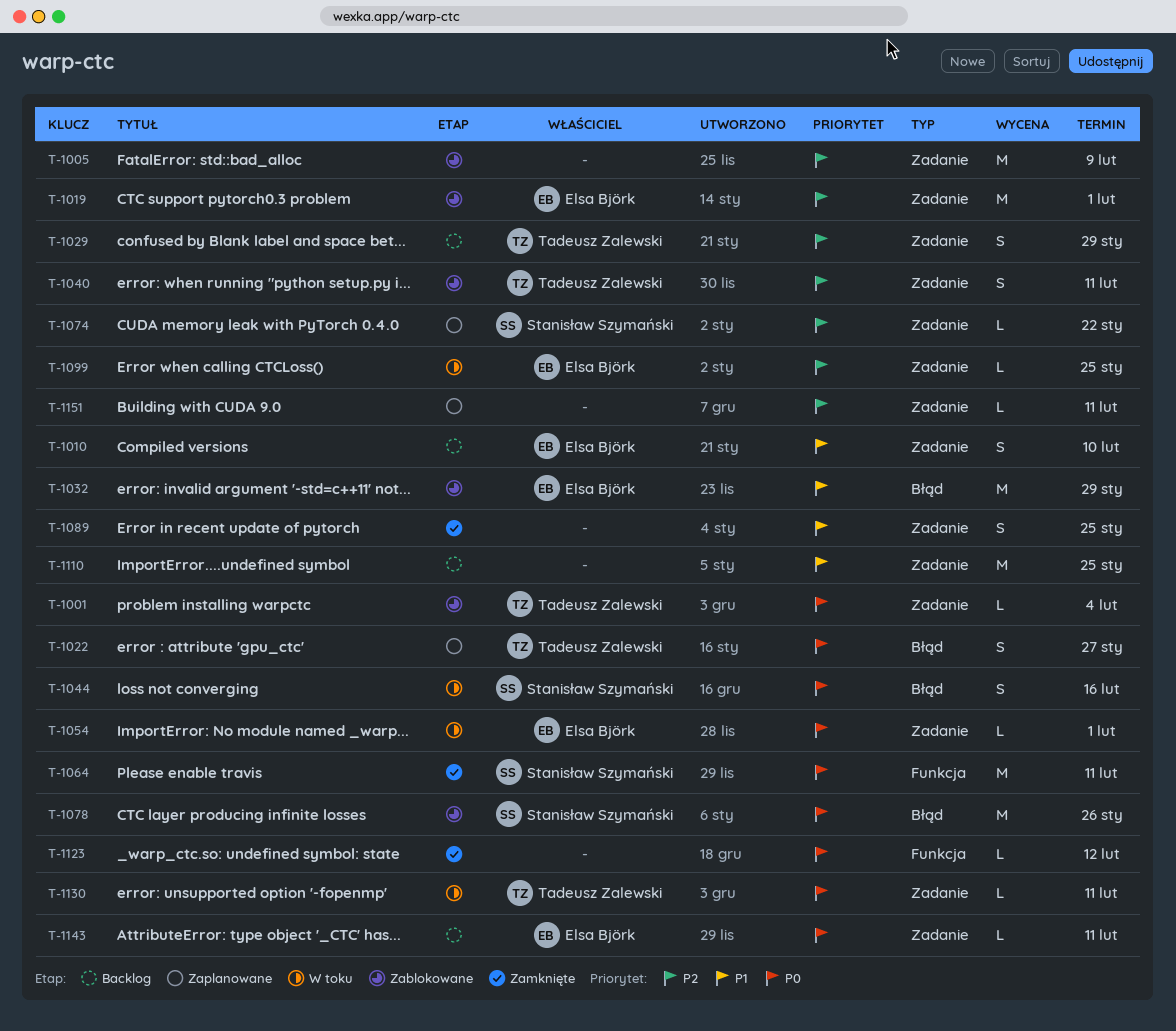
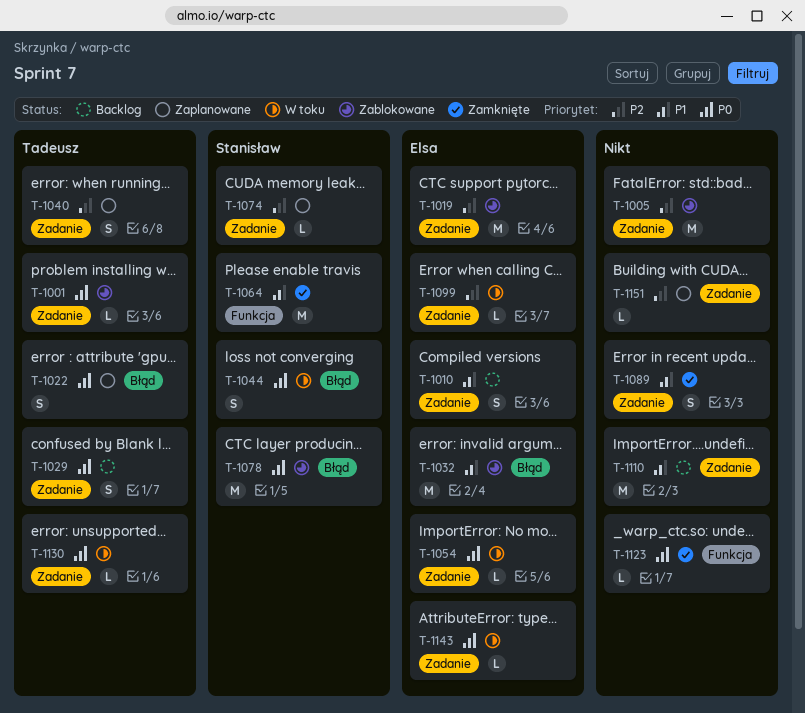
T-1029, priority: P2 -> P0
T-1040, status: Zablokowane -> Zaplanowane
T-1064, priority: P0 -> P1
T-1143, status: Backlog -> W toku

